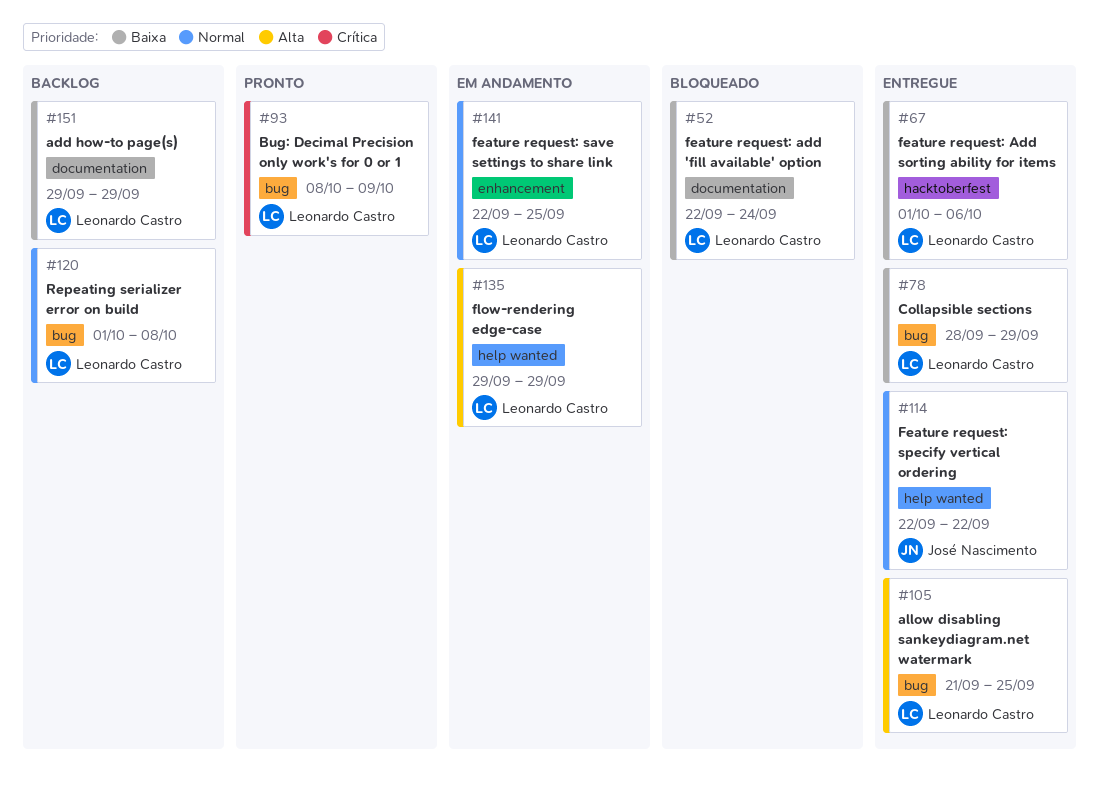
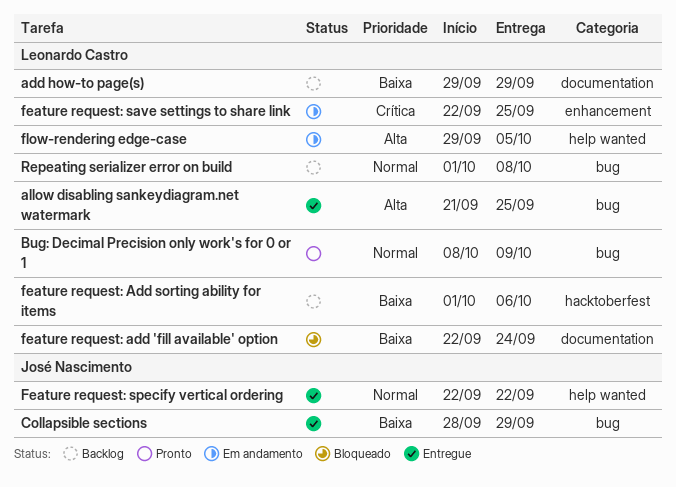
Bug: Decimal Precision only work's for 0 or 1, priority: Crítica -> Normal
Collapsible sections, owner: Leonardo Castro -> José Nascimento
feature request: Add sorting ability for items, status: Entregue -> Backlog
feature request: save settings to share link, priority: Normal -> Crítica
flow-rendering edge-case, due: Sep 29 -> Oct 5

